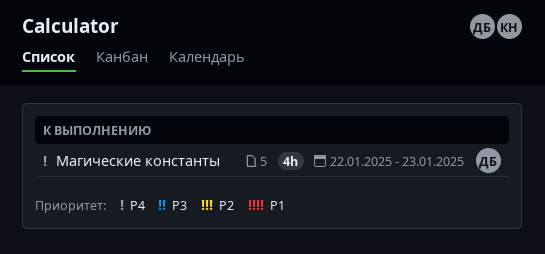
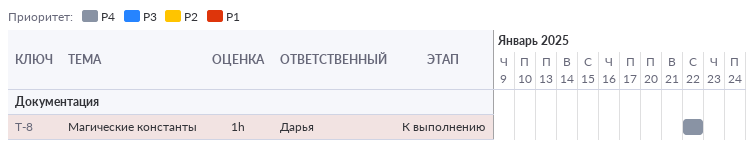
Магические константы, estimate: 4h -> 1h
Магические константы, due: Jan 23 -> Jan 22

